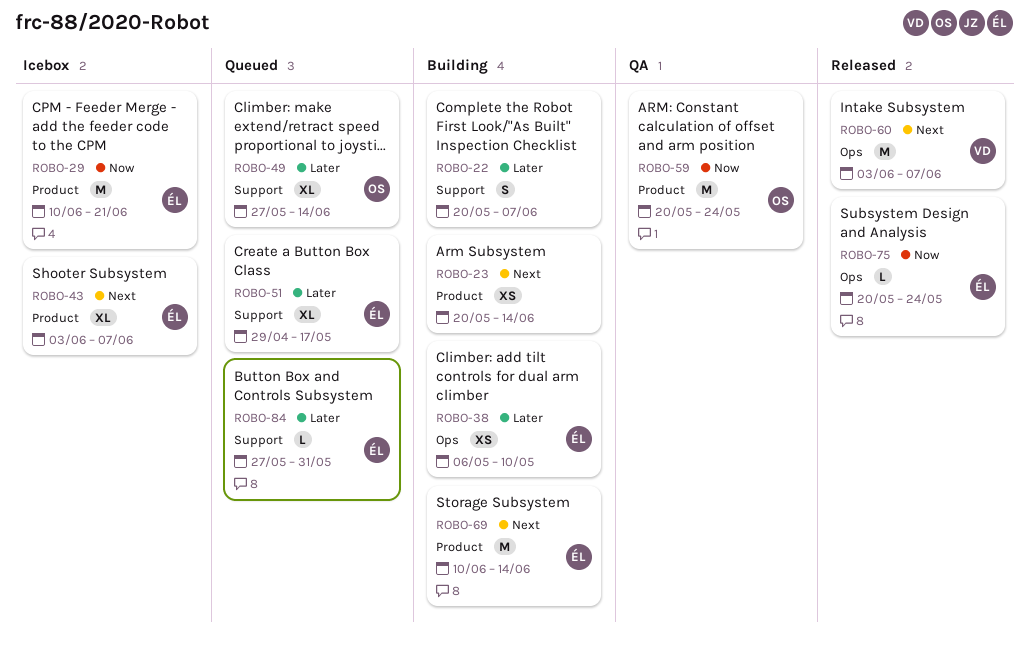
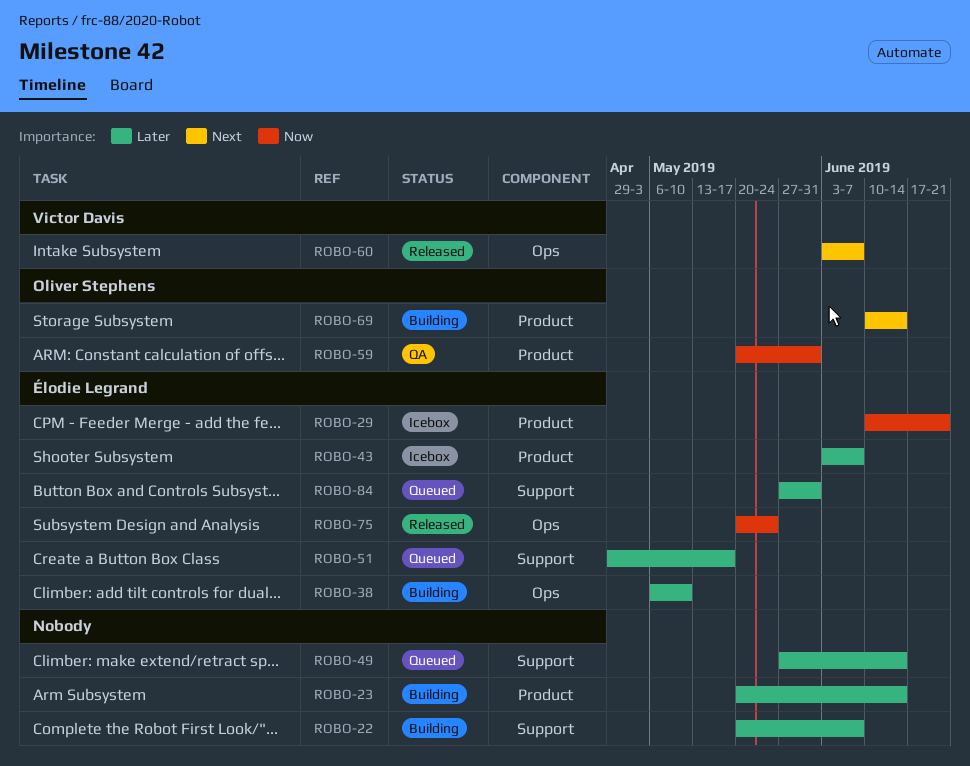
ROBO-23, priority: Next -> Later
ROBO-43, priority: Next -> Later
ROBO-49, owner: Oliver Stephens -> none
ROBO-59, due: May 24 -> May 31
ROBO-69, owner: Élodie Legrand -> Oliver Stephens

